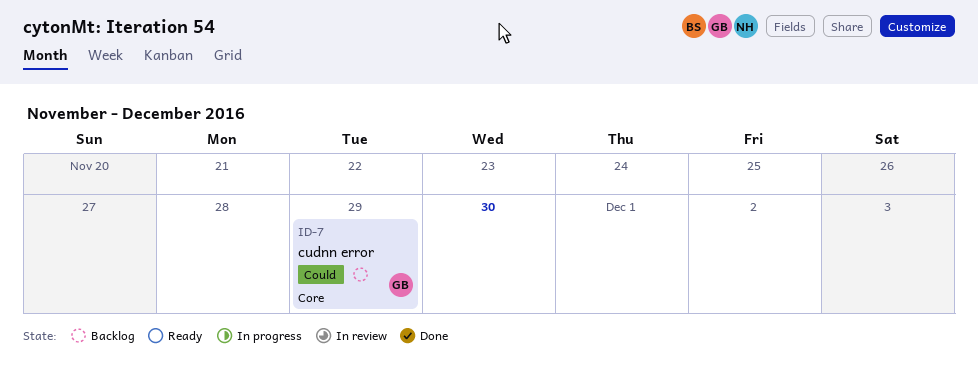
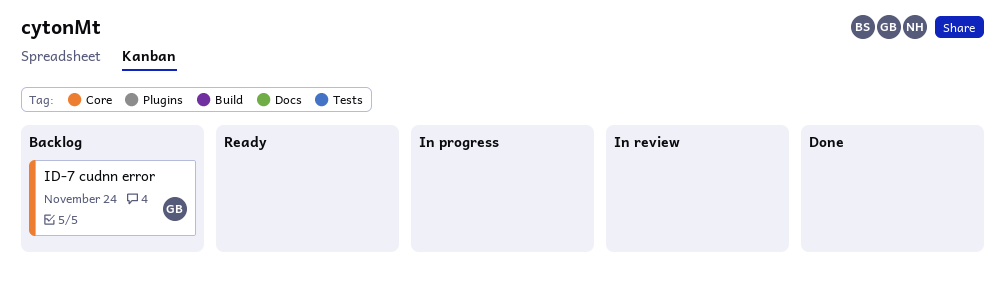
ID-7, due: Nov 29 -> Nov 24

